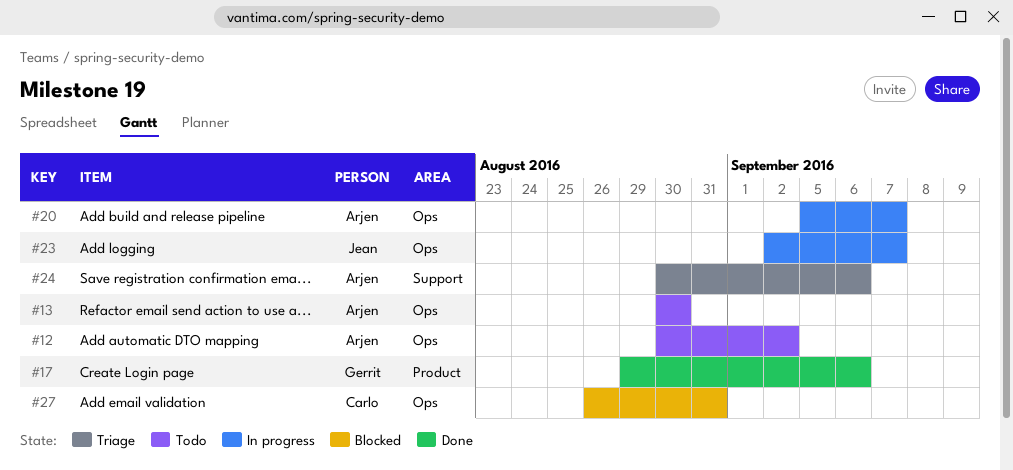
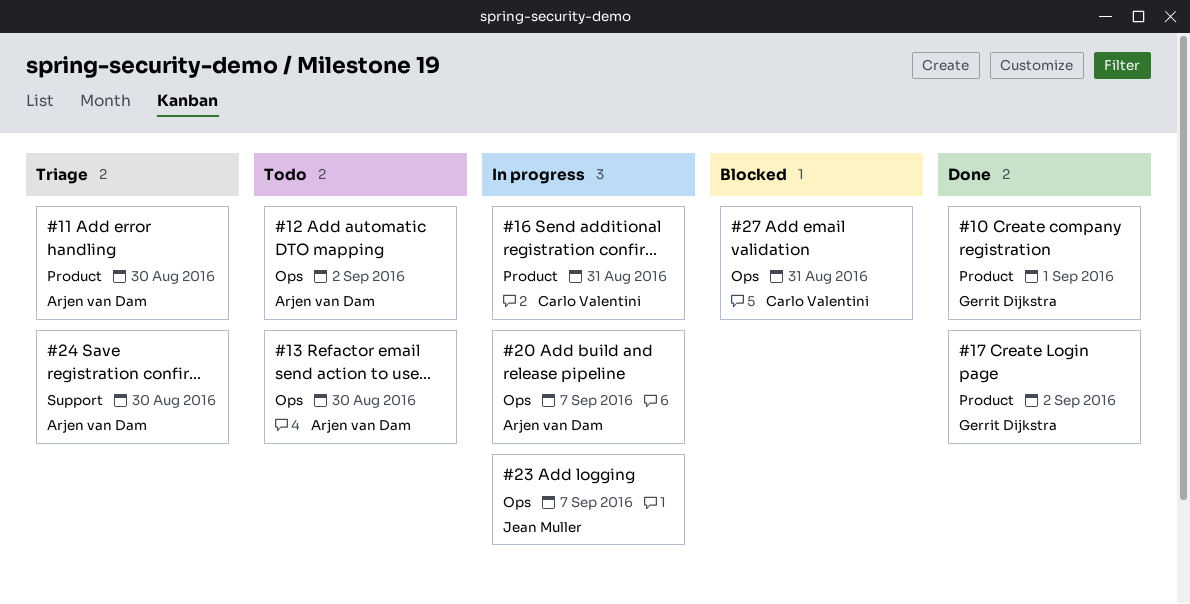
#10: none -> present
#11: none -> present
#16: none -> present
#17, due: Sep 6 -> Sep 2
#24, due: Sep 6 -> Aug 30

